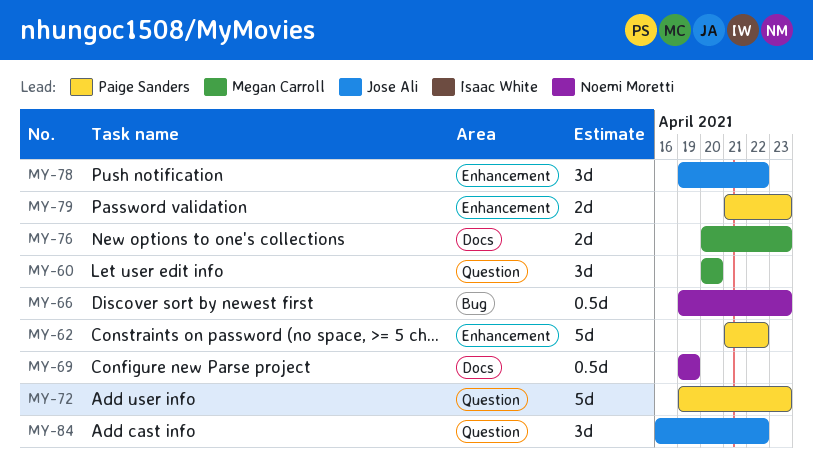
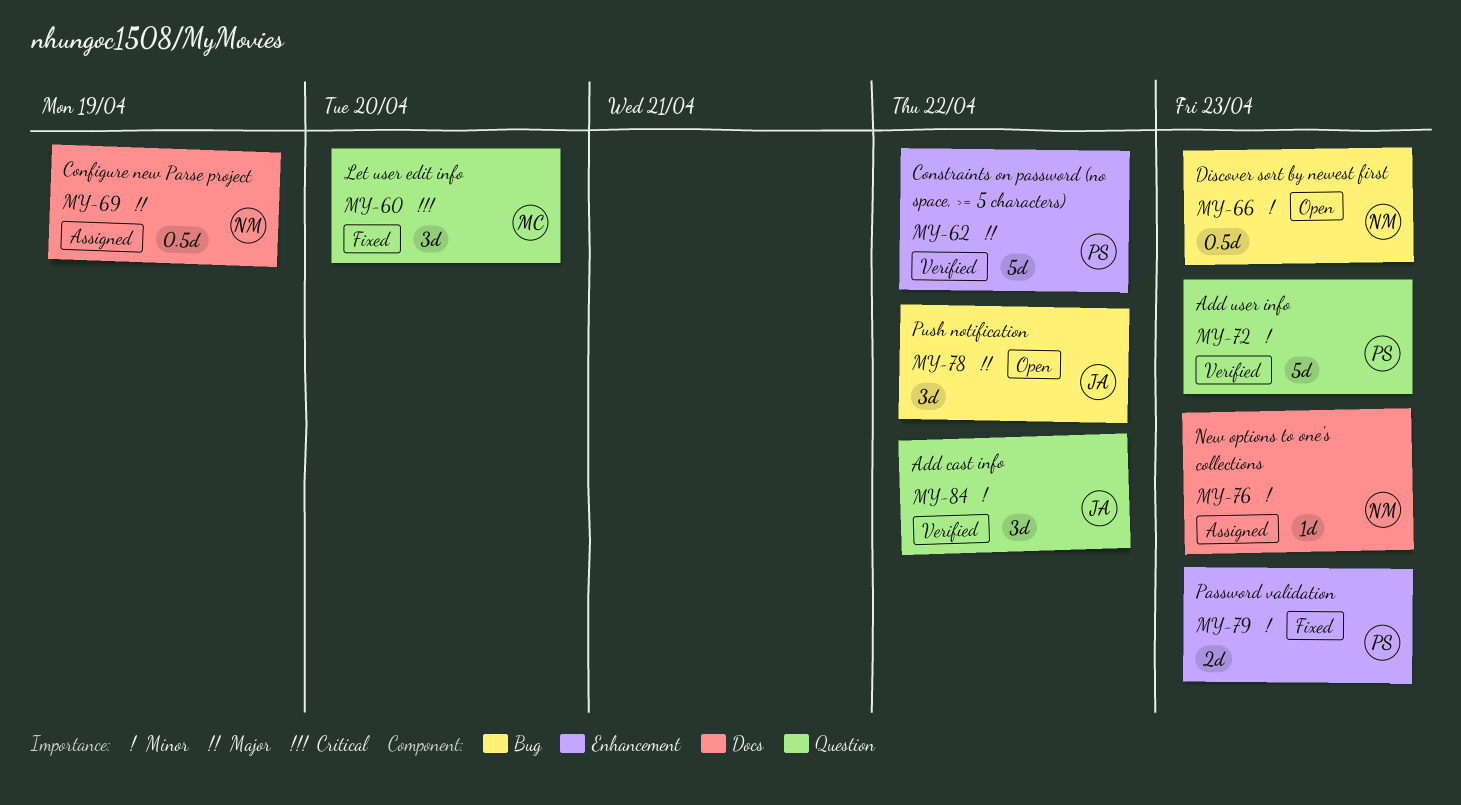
MY-76, owner: Megan Carroll -> Noemi Moretti
MY-76, estimate: 2d -> 1d
MY-78, label: Enhancement -> Bug

